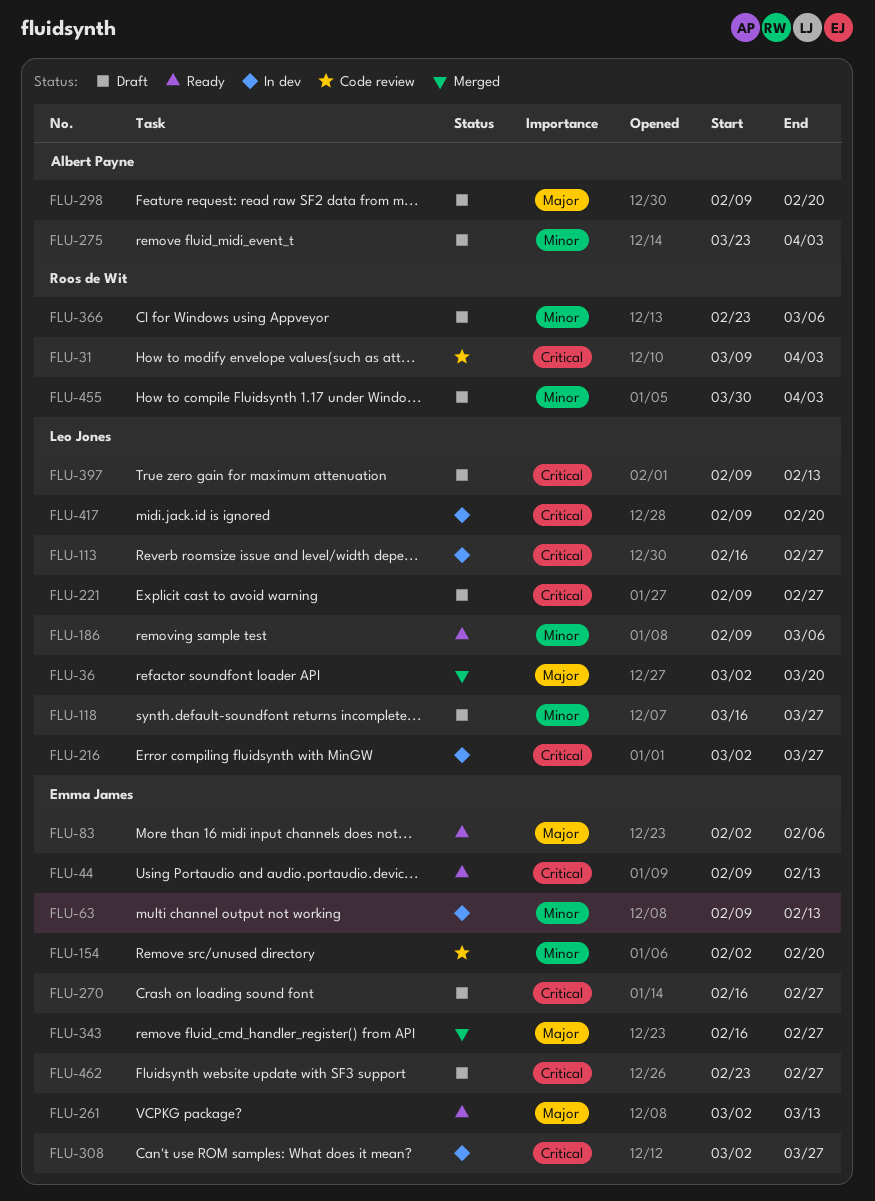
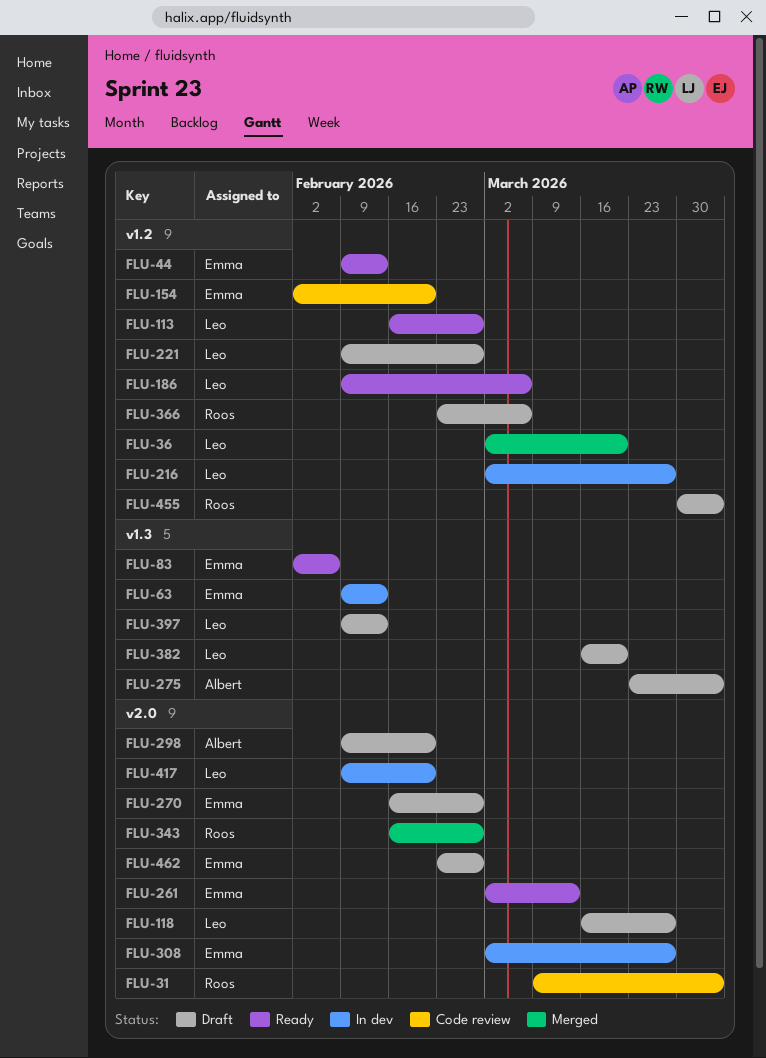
FLU-113, status: In dev -> Ready
FLU-343, owner: Emma James -> Roos de Wit
FLU-382: none -> present

